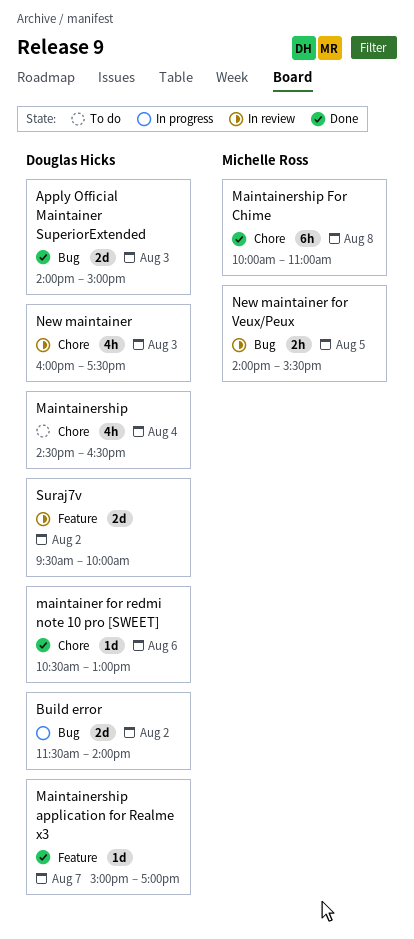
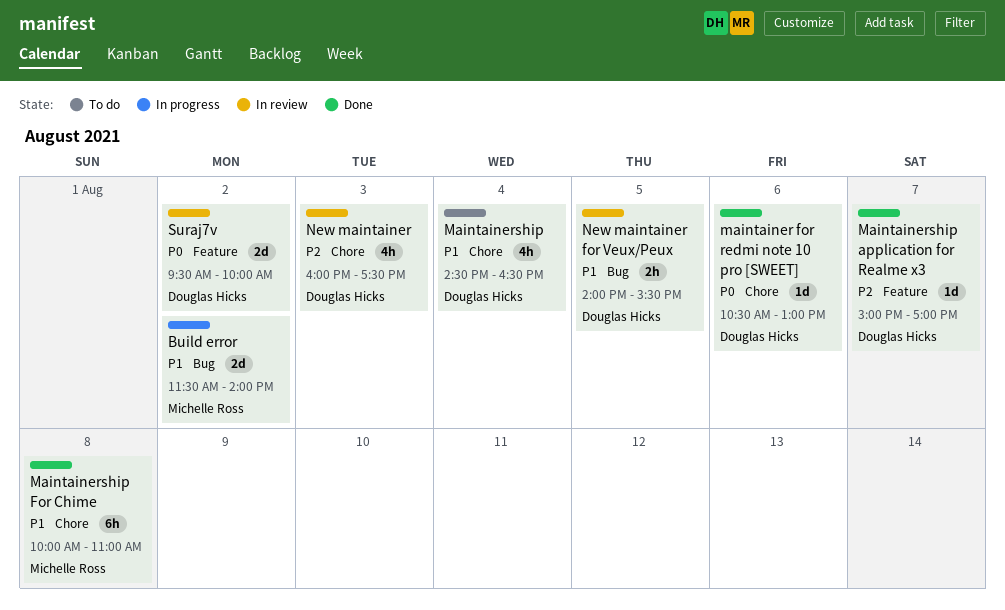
Apply Official Maintainer SuperiorExtended: present -> none
Build error, owner: Douglas Hicks -> Michelle Ross
New maintainer for Veux/Peux, owner: Michelle Ross -> Douglas Hicks

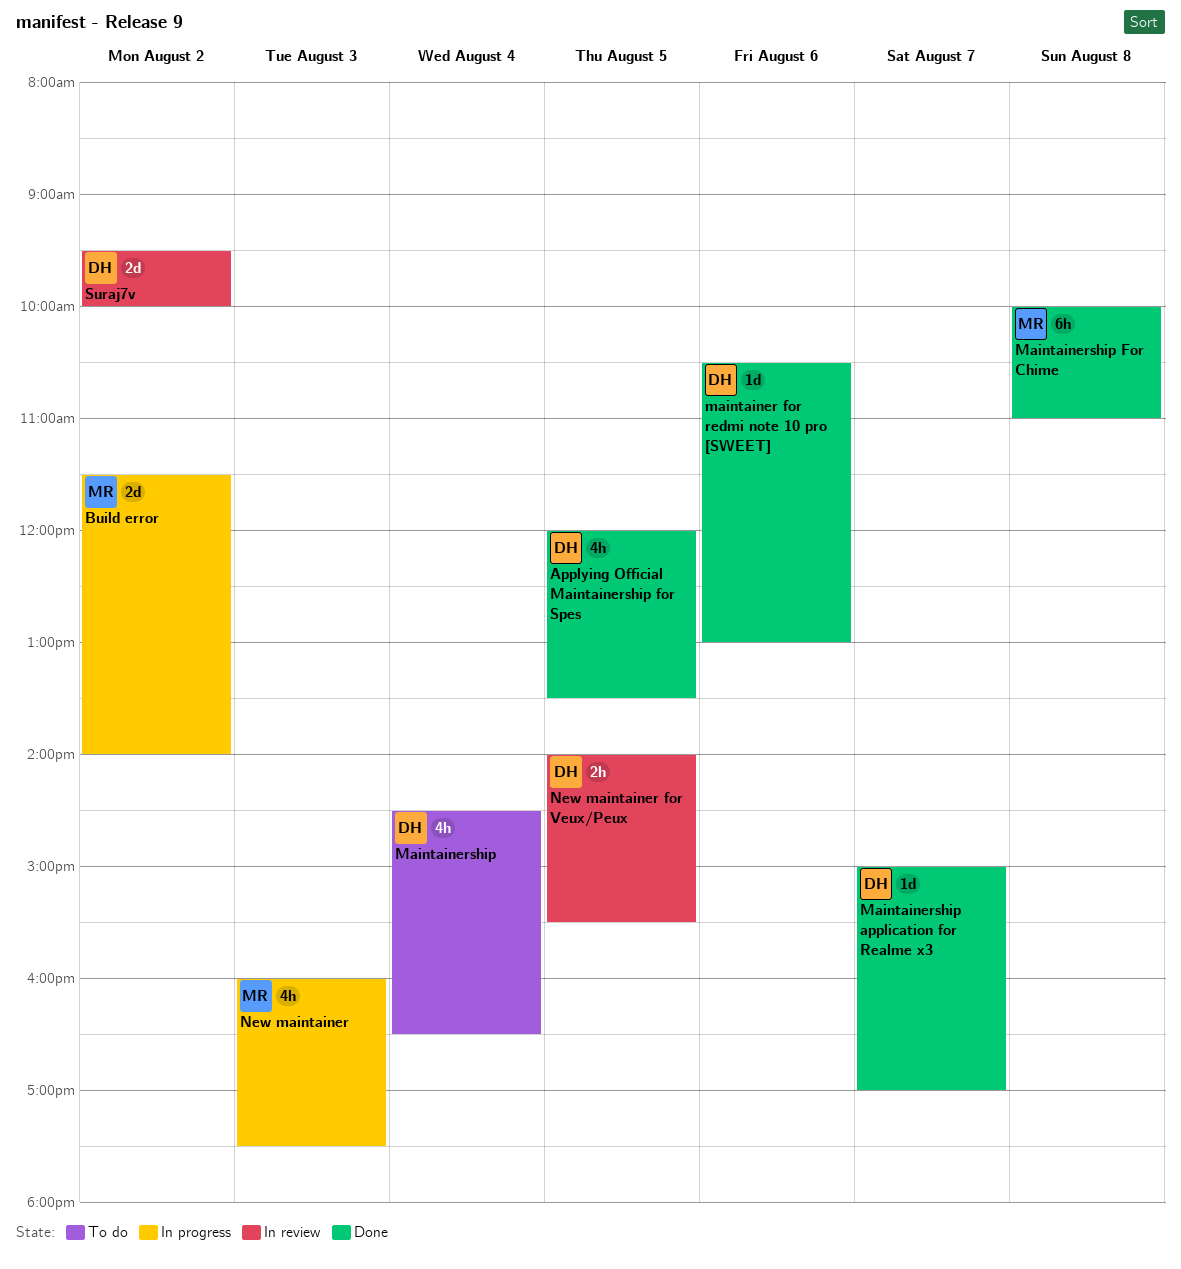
Applying Official Maintainership for Spes: none -> present
New maintainer, status: In review -> In progress
New maintainer, owner: Douglas Hicks -> Michelle Ross

